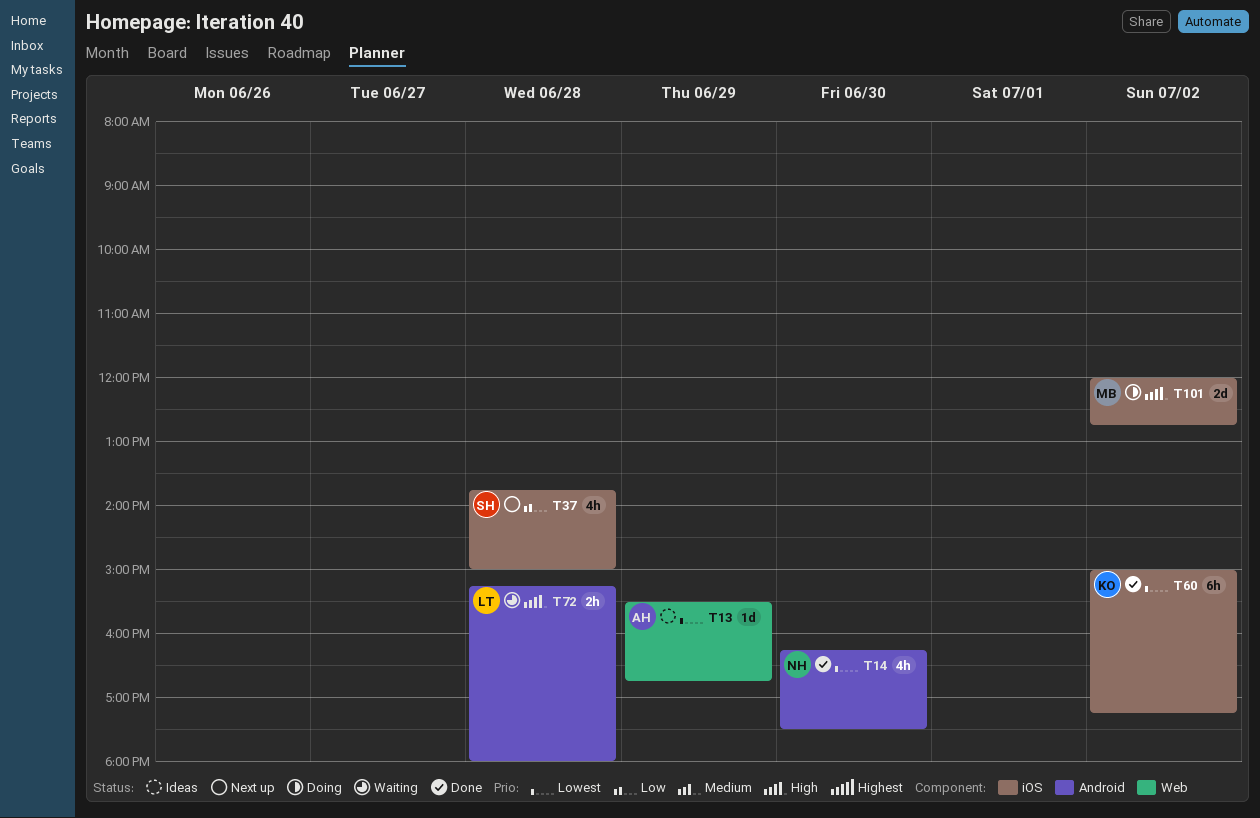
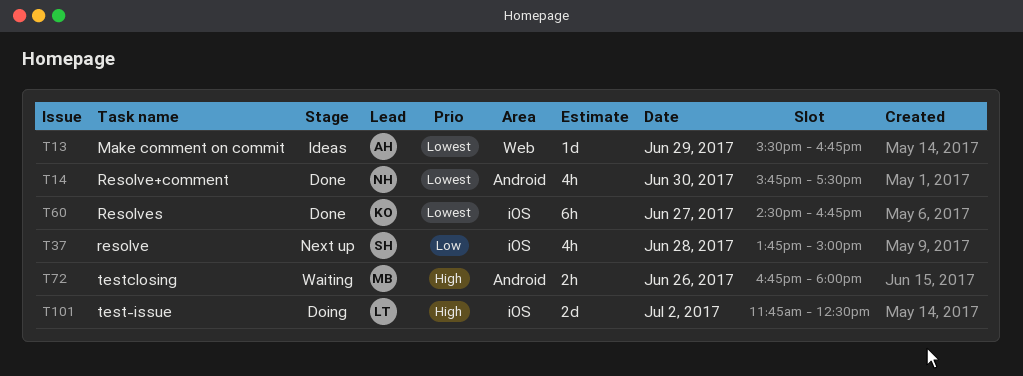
T14, begins: 16:15 -> 15:45
T60, day: Jul 2 -> Jun 27
T60, begins: 15:00 -> 14:30
T60, ends: 17:15 -> 16:45
T72, owner: LT -> MB
T72, day: Jun 28 -> Jun 26
T72, begins: 15:15 -> 16:45
T101, owner: MB -> LT
T101, begins: 12:00 -> 11:45
T101, ends: 12:45 -> 12:30

